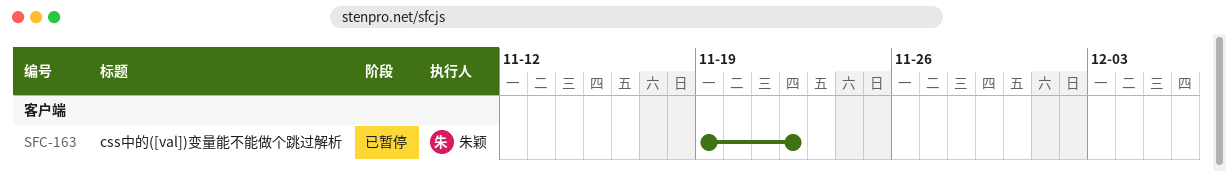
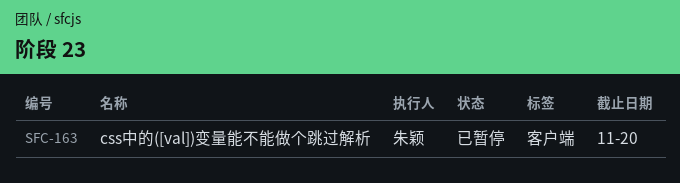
SFC-163, due: Nov 22 -> Nov 20

